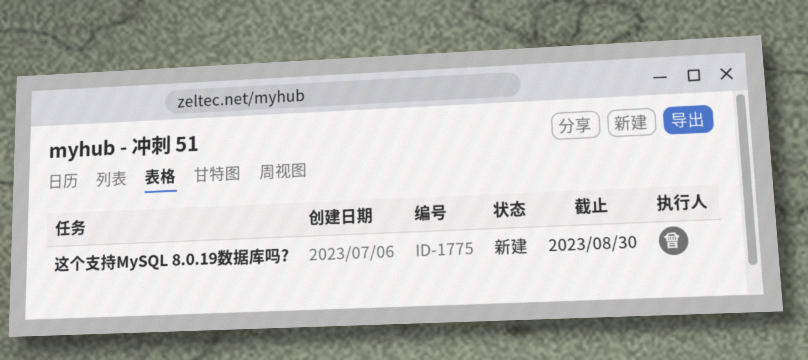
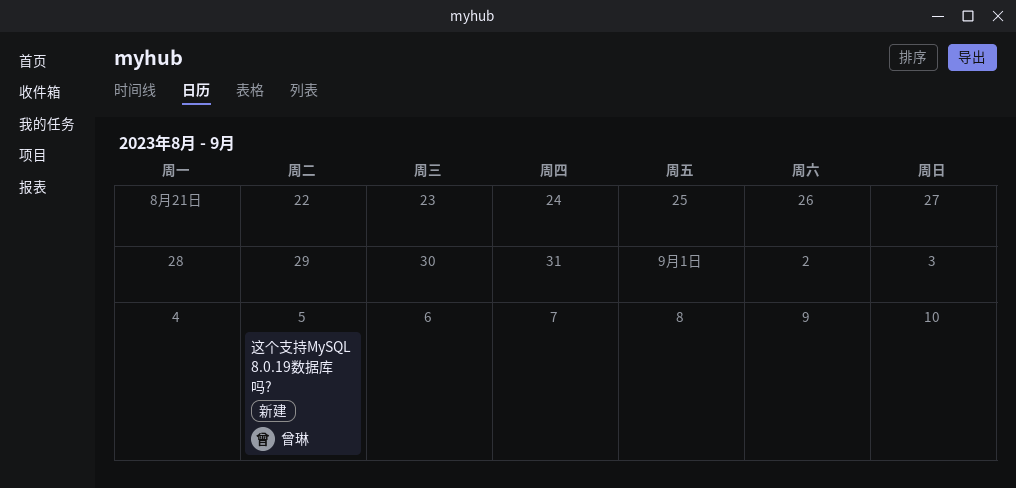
这个支持MySQL 8.0.19数据库吗?, due: Aug 30 -> Sep 5

